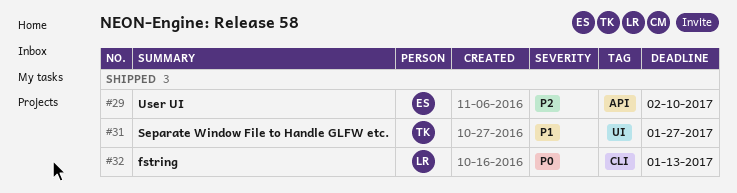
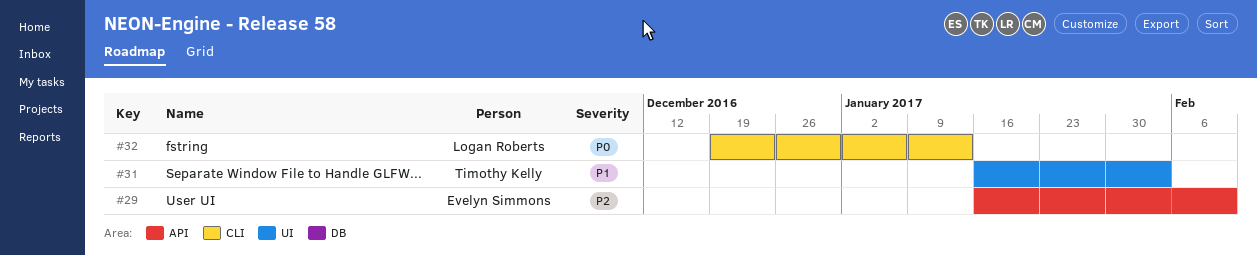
#31, due: Jan 27 -> Feb 3

